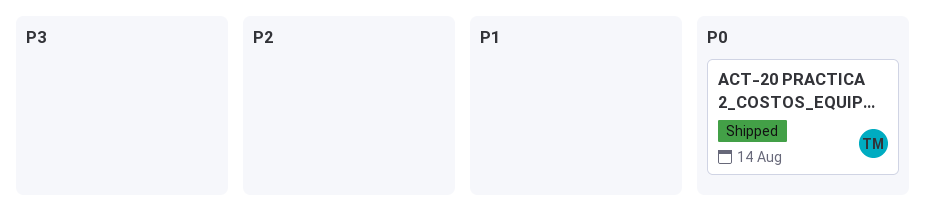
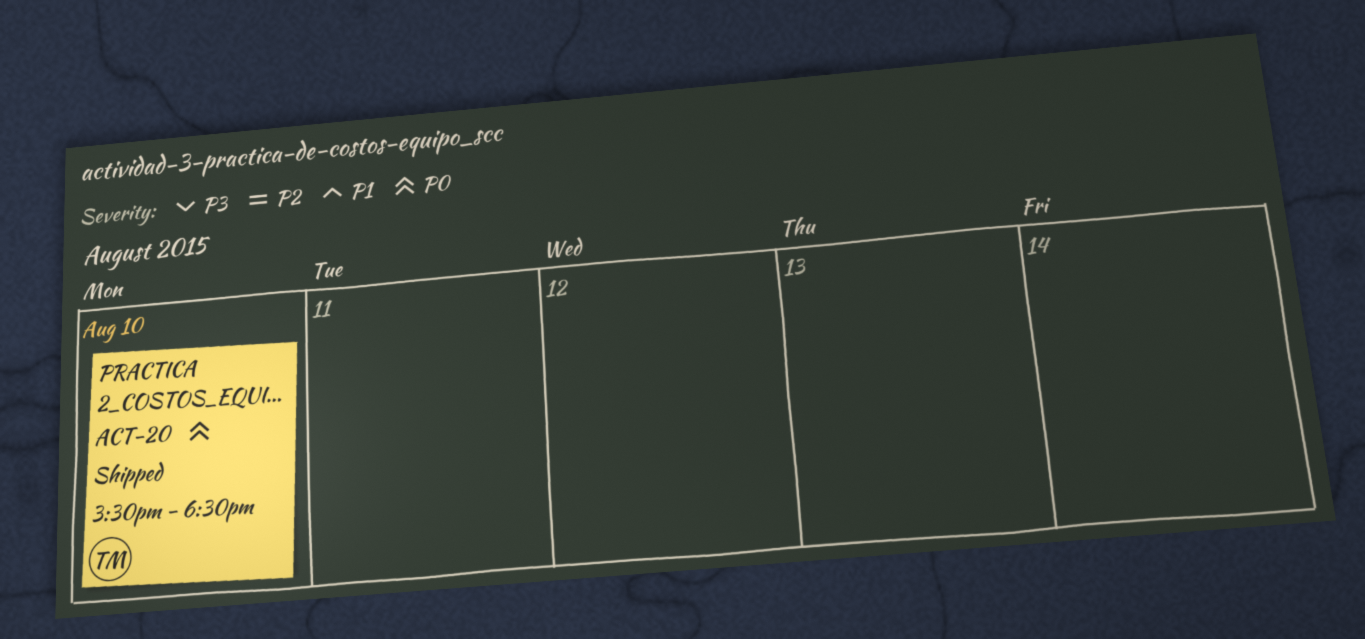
ACT-20, day: Aug 14 -> Aug 10

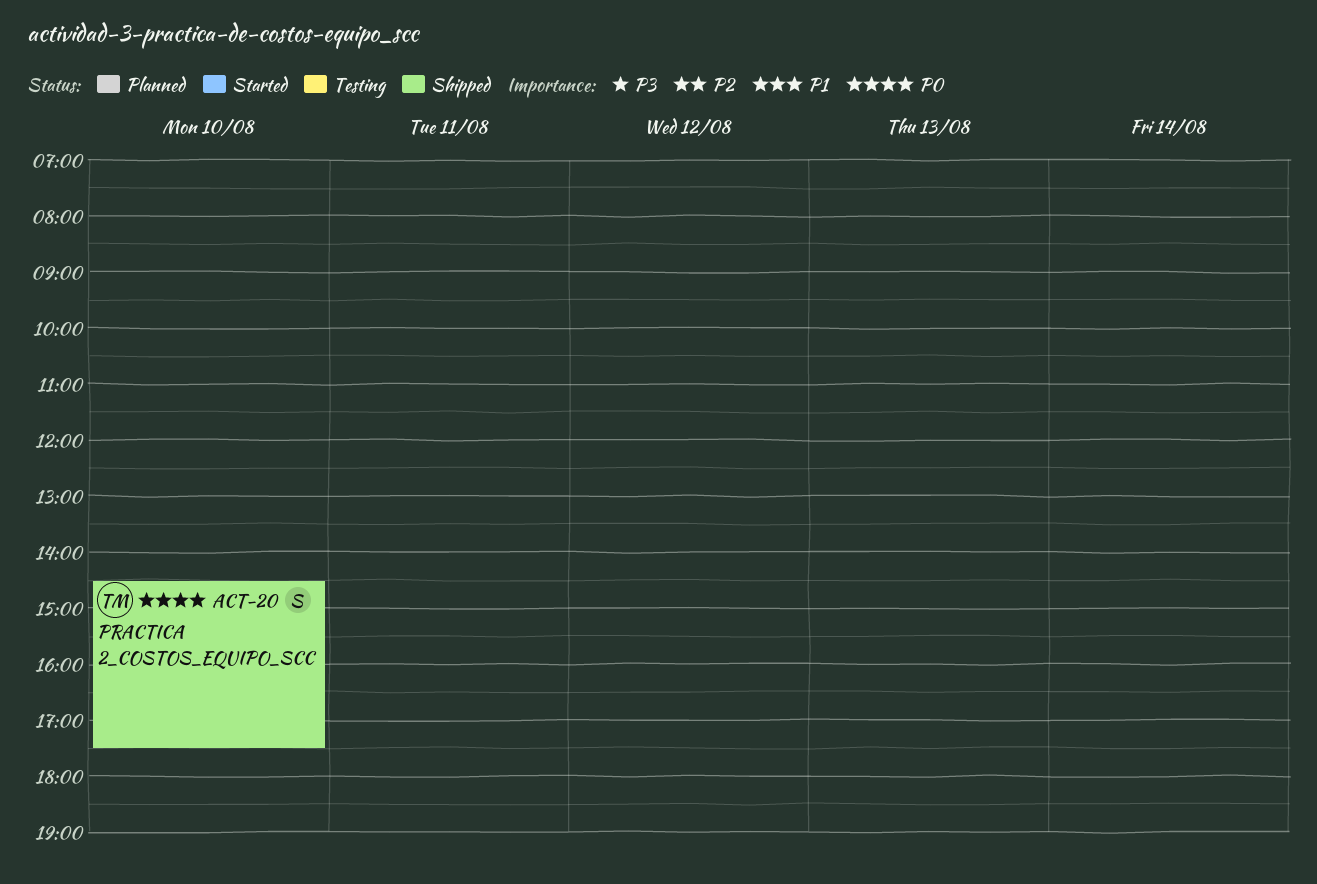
ACT-20, begins: 15:30 -> 14:30
ACT-20, ends: 18:30 -> 17:30

